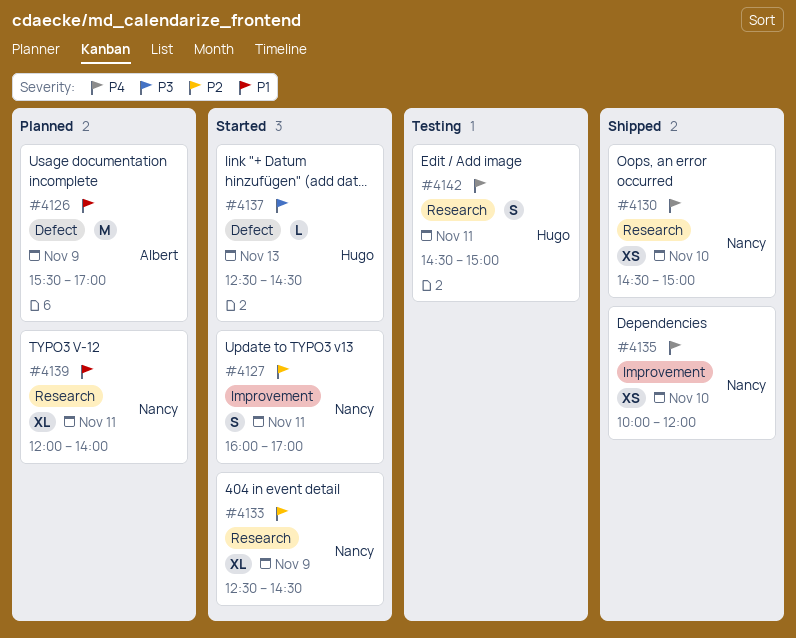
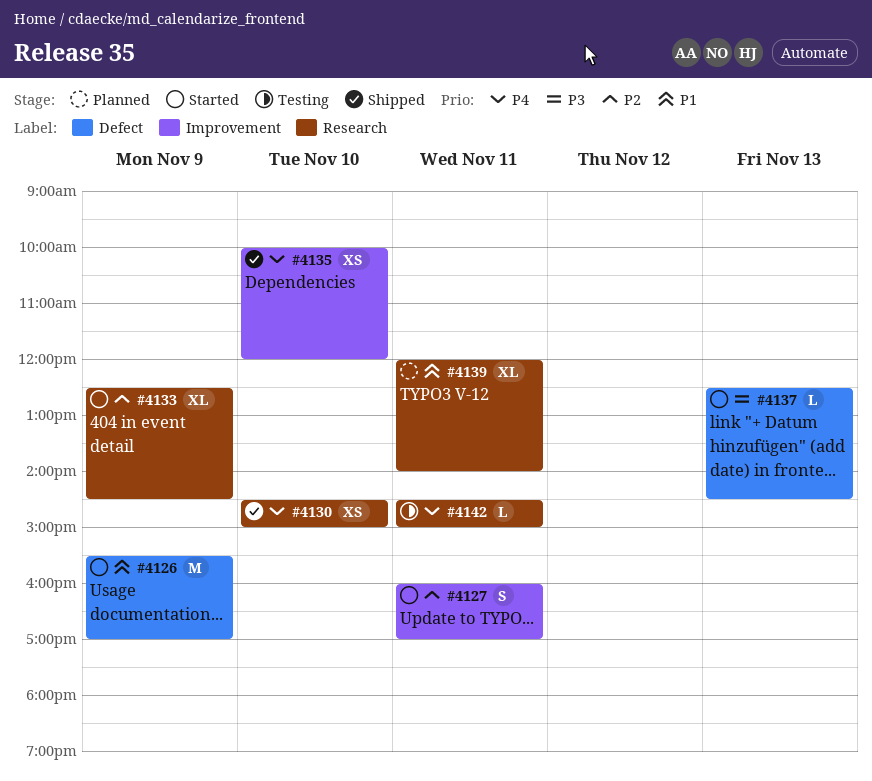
#4126, status: Planned -> Started
#4142, estimate: S -> L

